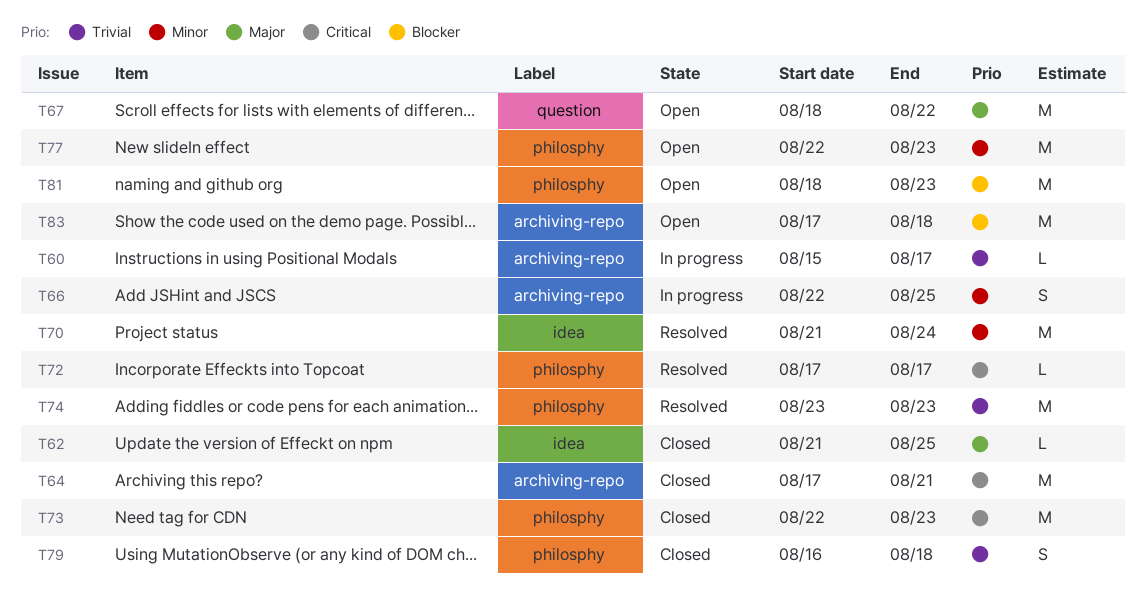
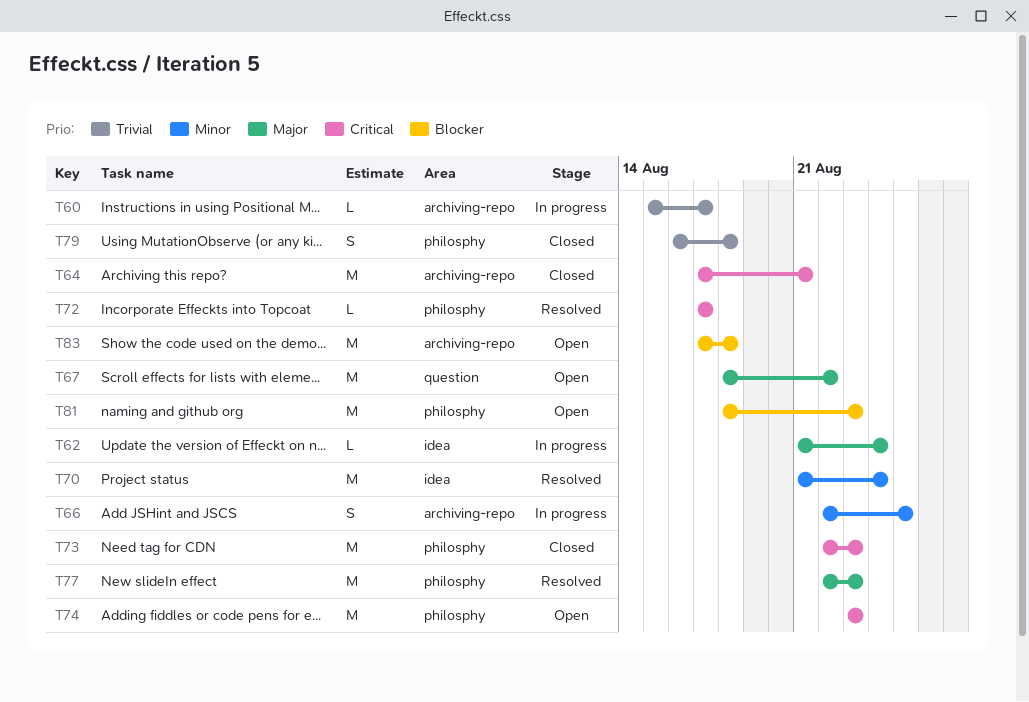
T62, status: Closed -> In progress
T62, due: Aug 25 -> Aug 24
T74, status: Resolved -> Open
T74, priority: Trivial -> Critical
T77, status: Open -> Resolved
T77, priority: Minor -> Major

